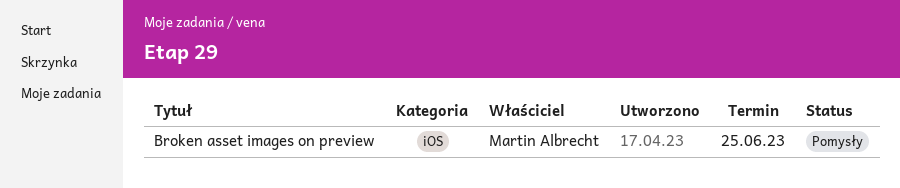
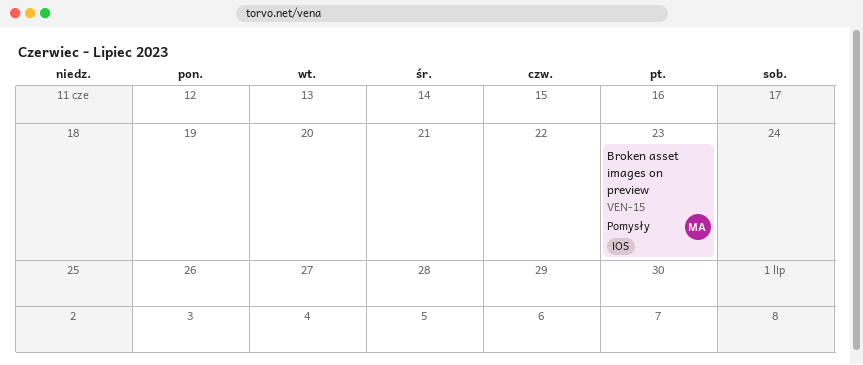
Broken asset images on preview, due: Jun 25 -> Jun 23

